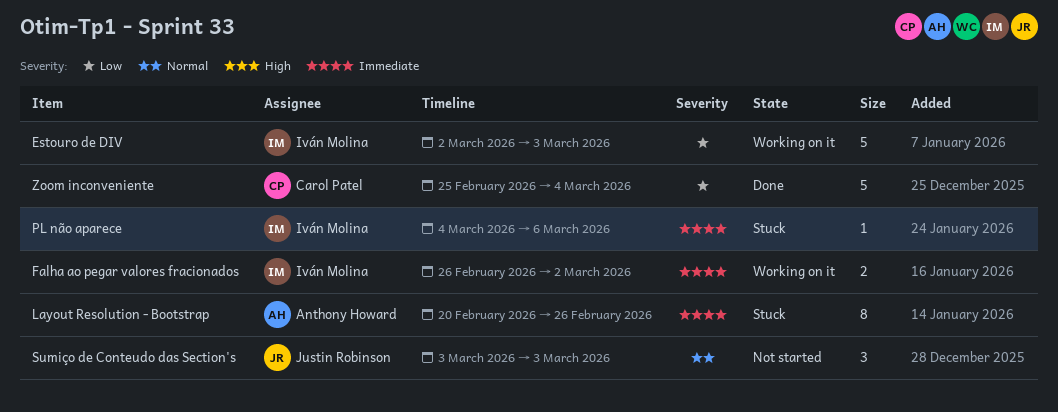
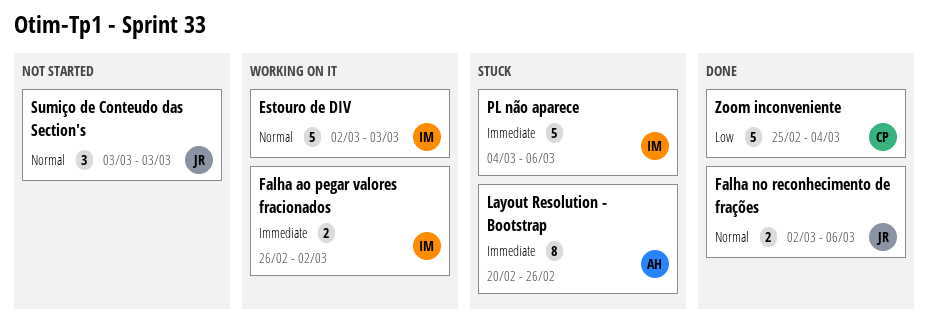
Estouro de DIV, priority: Low -> Normal
Falha no reconhecimento de frações: none -> present
PL não aparece, estimate: 1 -> 5

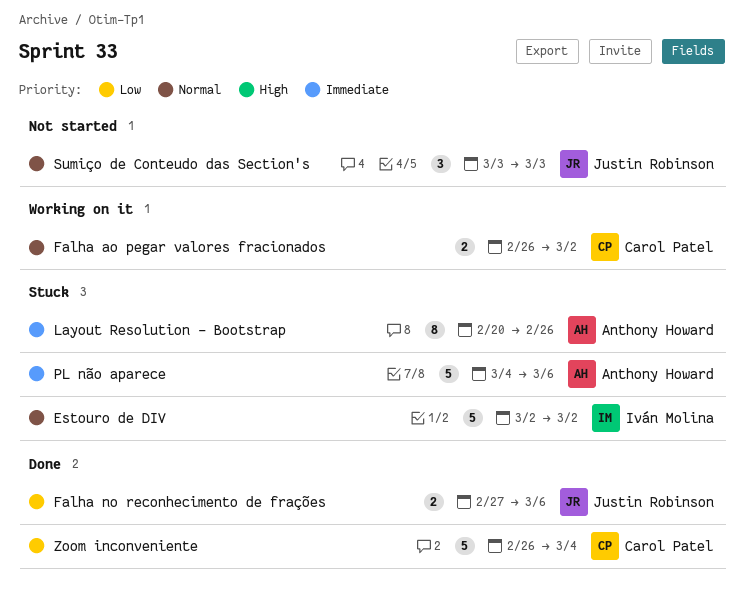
Estouro de DIV, status: Working on it -> Stuck
Estouro de DIV, due: Mar 3 -> Mar 2
Falha ao pegar valores fracionados, owner: Iván Molina -> Carol Patel
Falha ao pegar valores fracionados, priority: Immediate -> Normal
Falha no reconhecimento de frações, priority: Normal -> Low
Falha no reconhecimento de frações, start: Mar 2 -> Feb 27
PL não aparece, owner: Iván Molina -> Anthony Howard
Zoom inconveniente, start: Feb 25 -> Feb 26

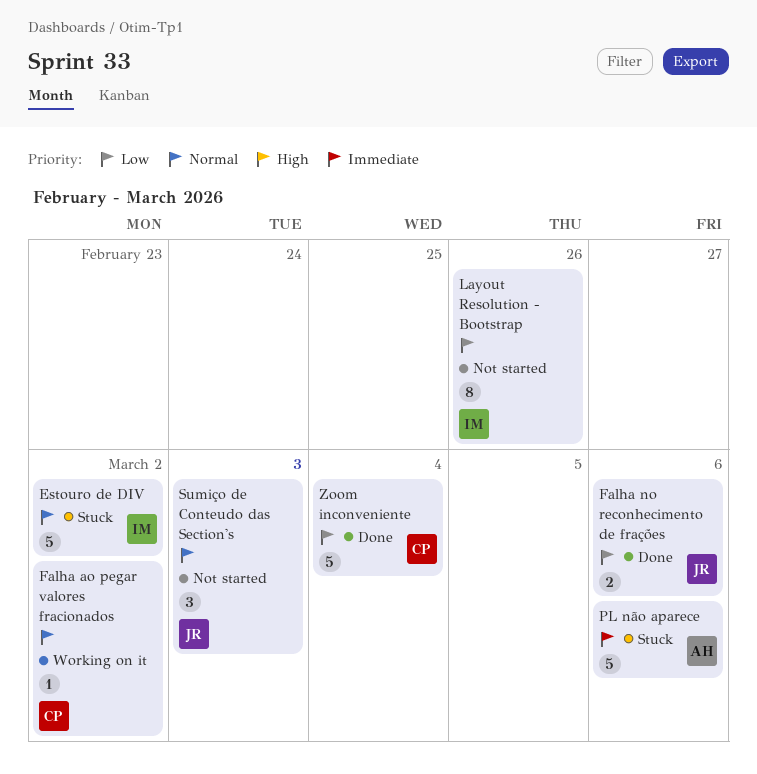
Falha ao pegar valores fracionados, estimate: 2 -> 1
Layout Resolution - Bootstrap, status: Stuck -> Not started
Layout Resolution - Bootstrap, owner: Anthony Howard -> Iván Molina
Layout Resolution - Bootstrap, priority: Immediate -> Low

